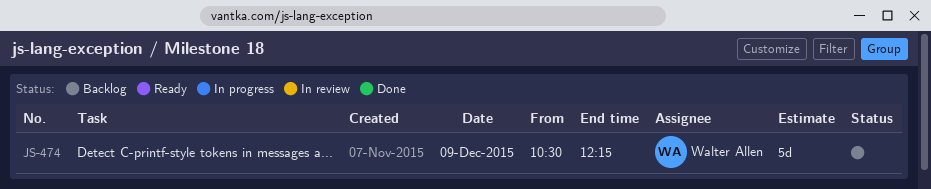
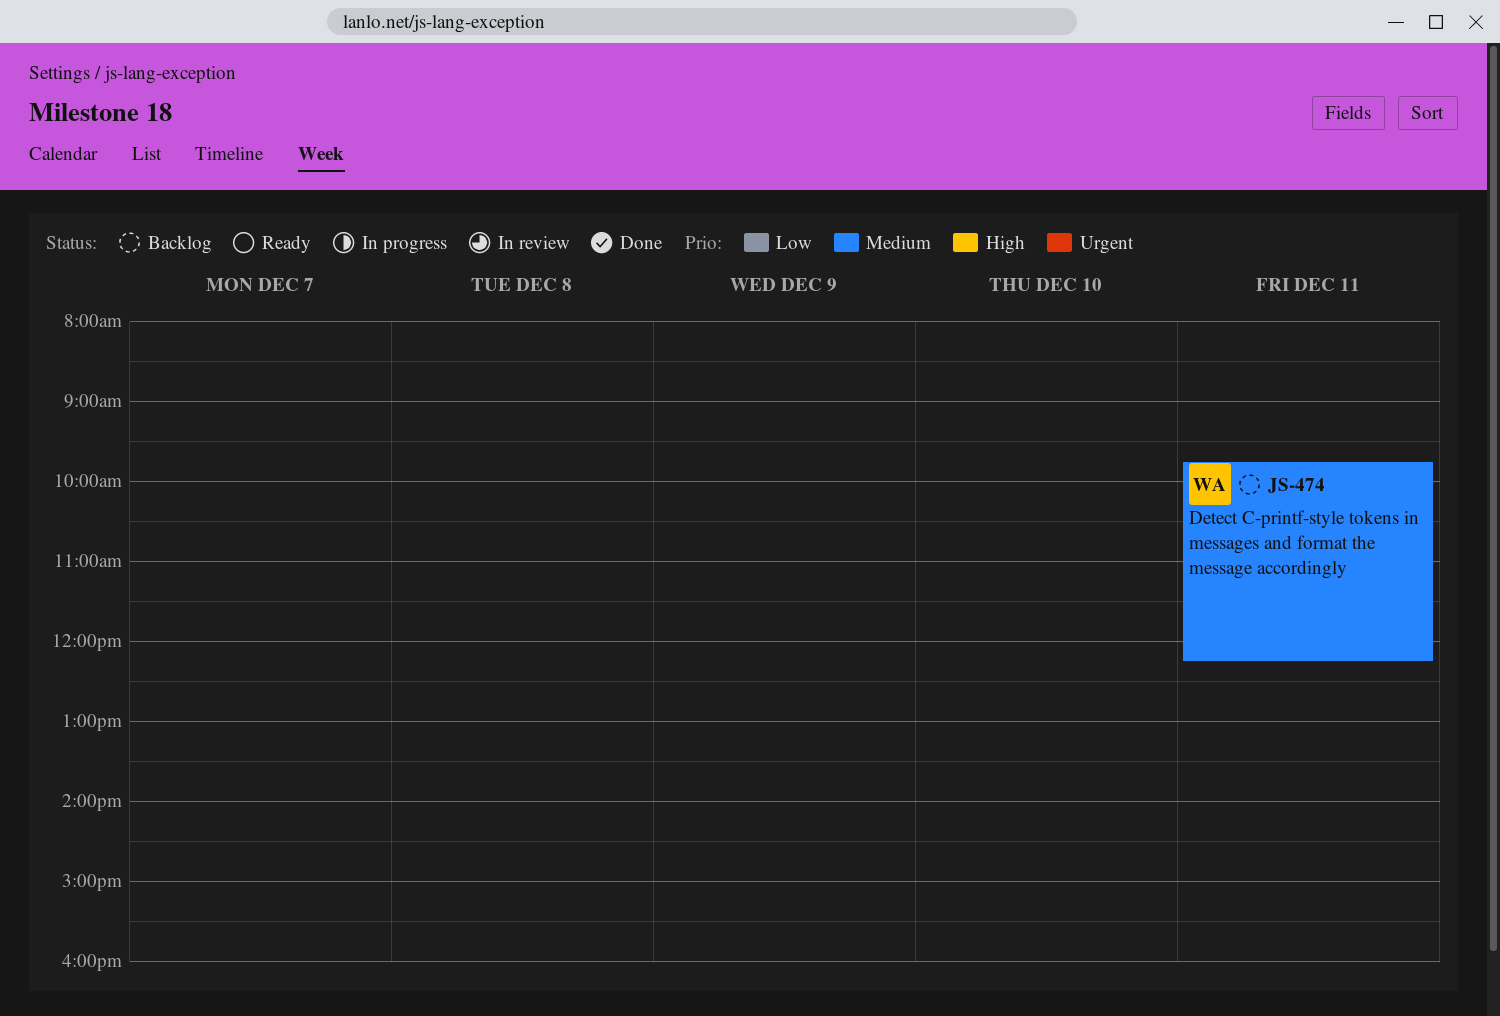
JS-474, day: Dec 9 -> Dec 11
JS-474, begins: 10:30 -> 09:45

